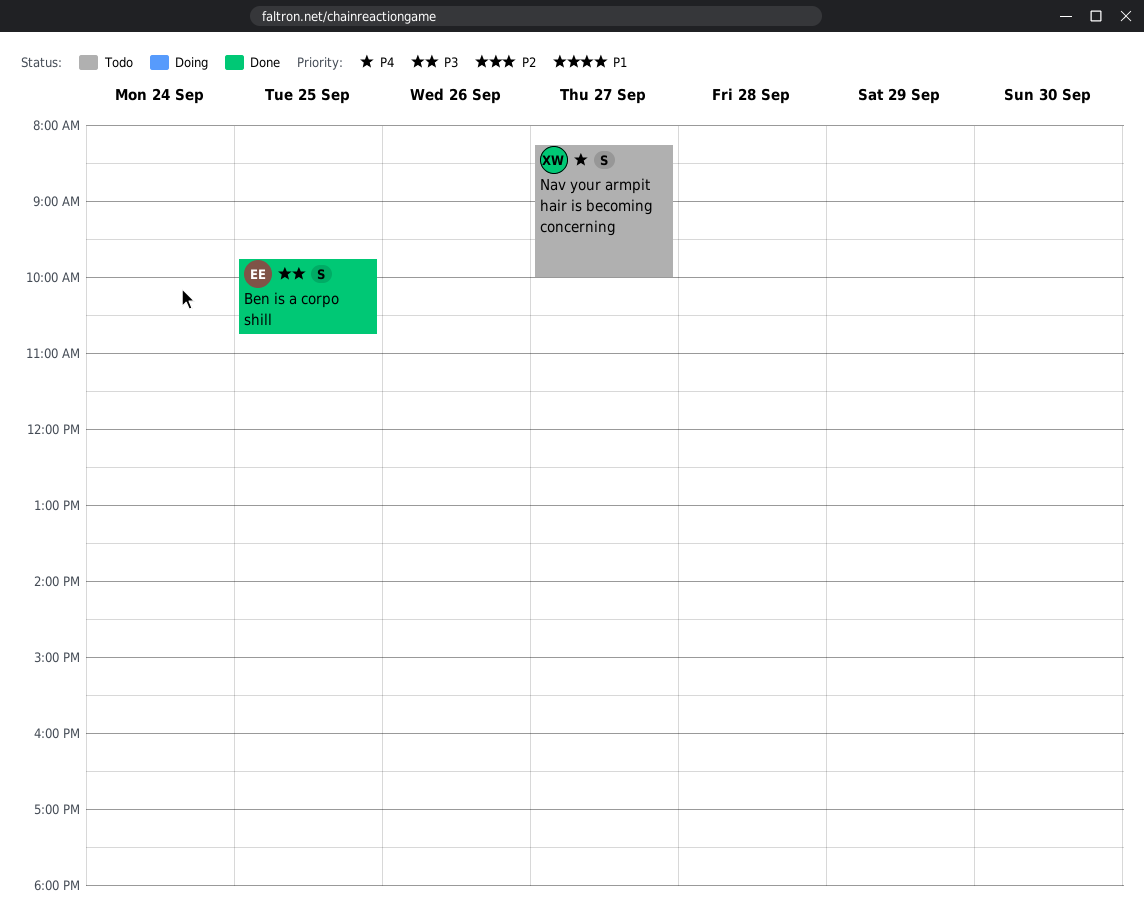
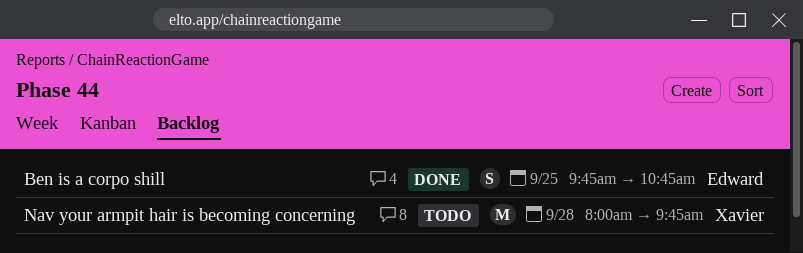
Nav your armpit hair is becoming concerning, estimate: S -> M
Nav your armpit hair is becoming concerning, day: Sep 27 -> Sep 28
Nav your armpit hair is becoming concerning, begins: 08:15 -> 08:00
Nav your armpit hair is becoming concerning, ends: 10:00 -> 09:45

